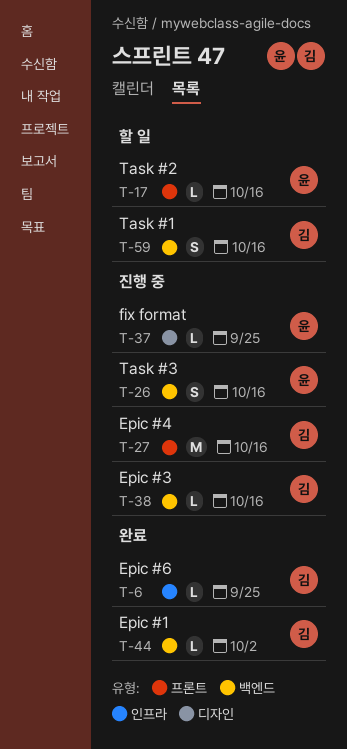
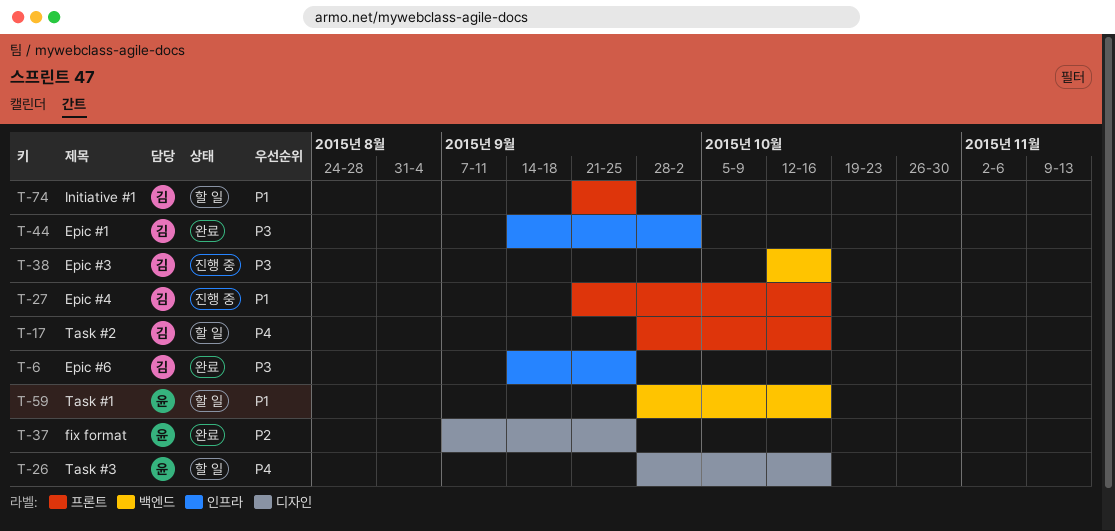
T-17, owner: 윤 -> 김
T-26, status: 진행 중 -> 할 일
T-26, label: 백엔드 -> 디자인
T-37, status: 진행 중 -> 완료
T-44, label: 백엔드 -> 인프라
T-59, owner: 김 -> 윤
T-74: none -> present

